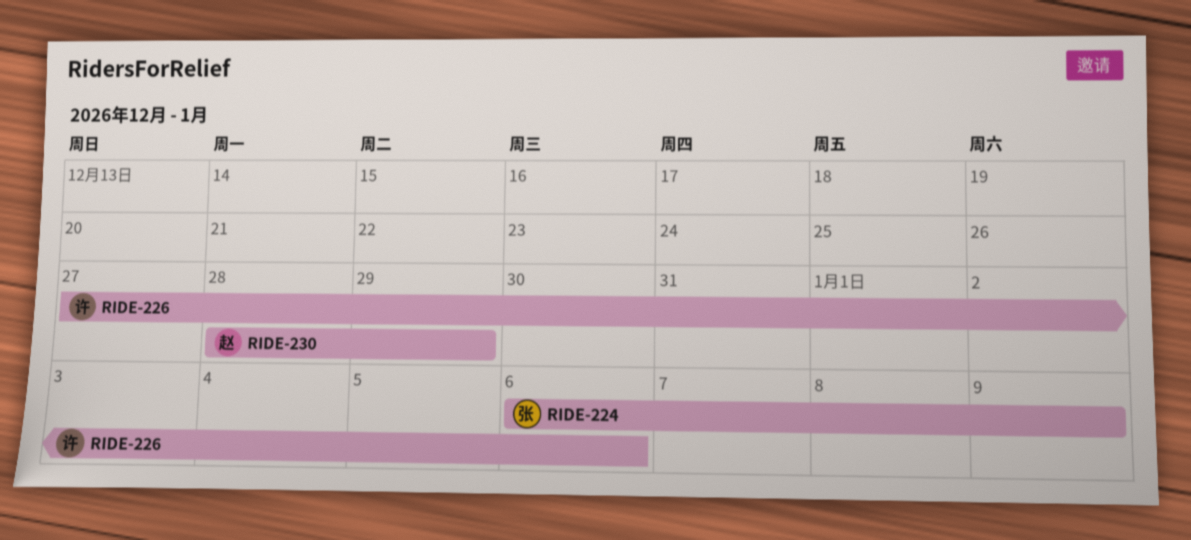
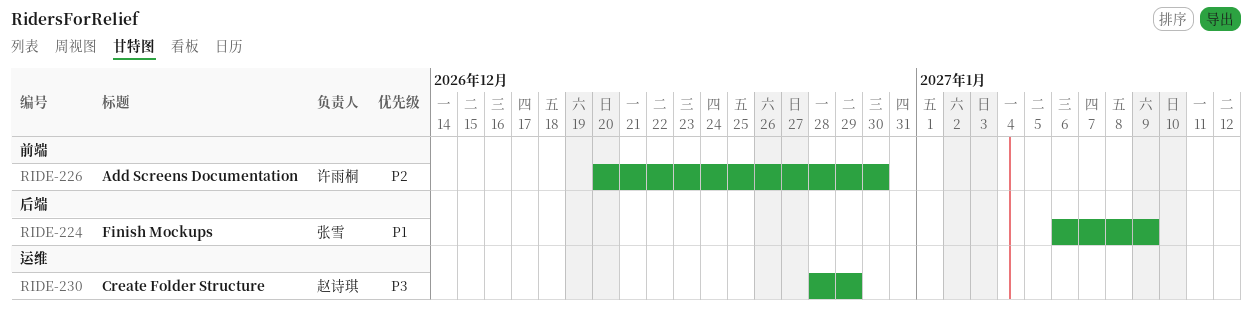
RIDE-226, start: Dec 27 -> Dec 20
RIDE-226, due: Jan 6 -> Dec 30

